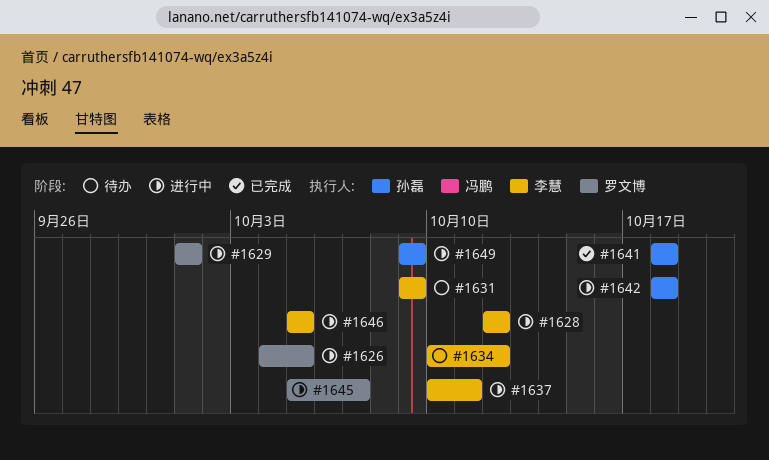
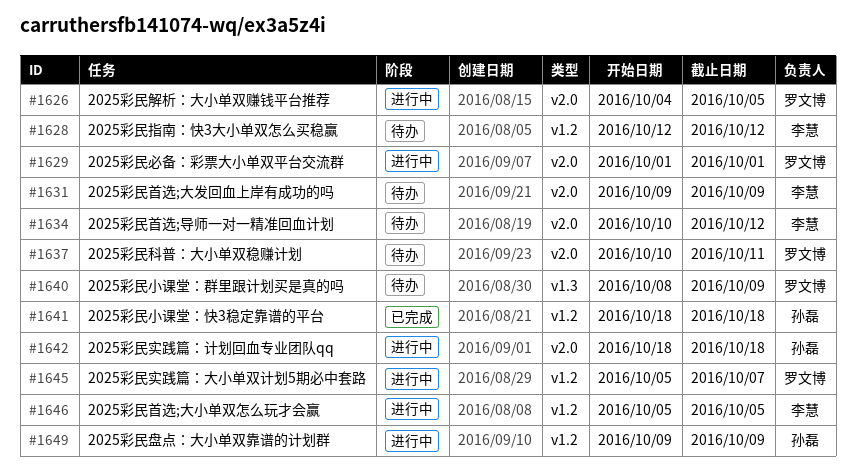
#1628, status: 进行中 -> 待办
#1637, status: 进行中 -> 待办
#1637, owner: 李慧 -> 罗文博
#1640: none -> present

